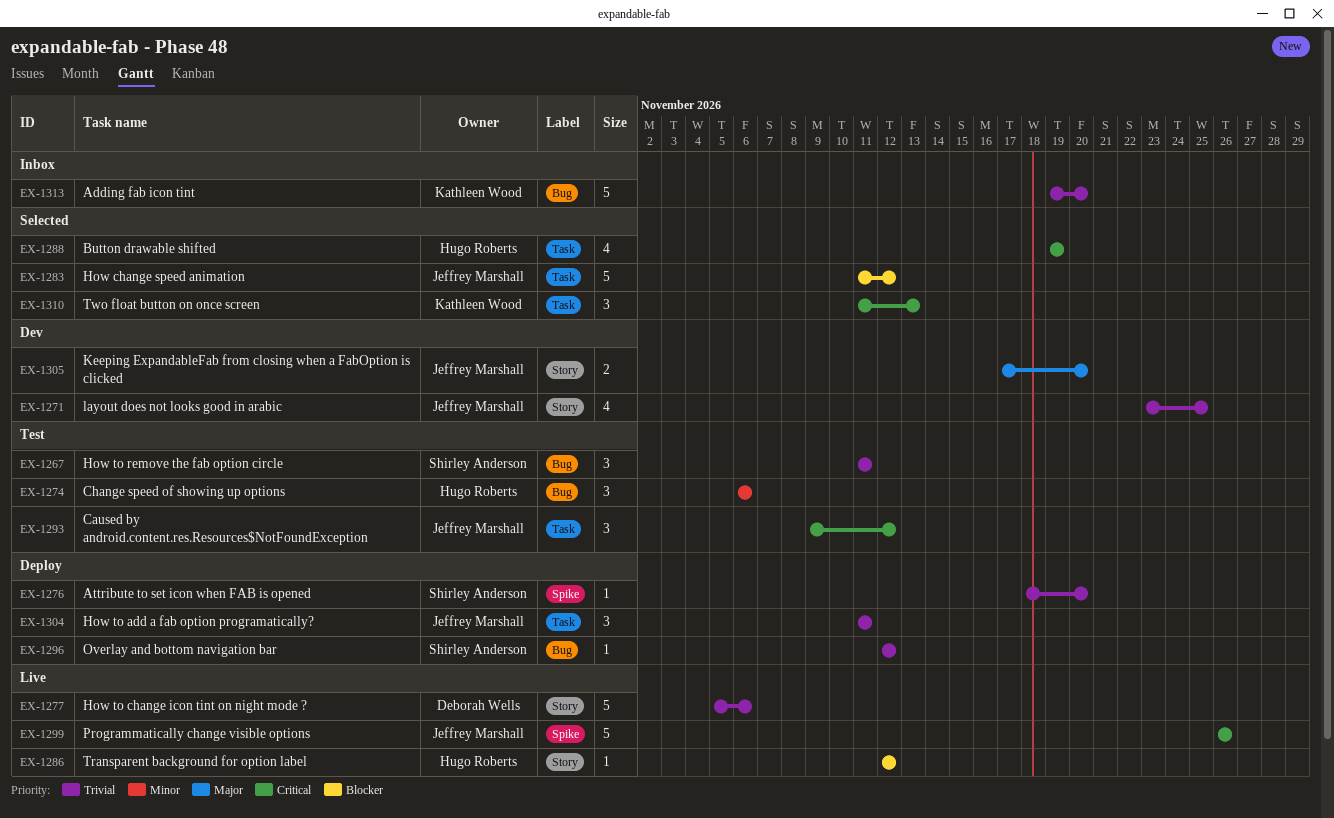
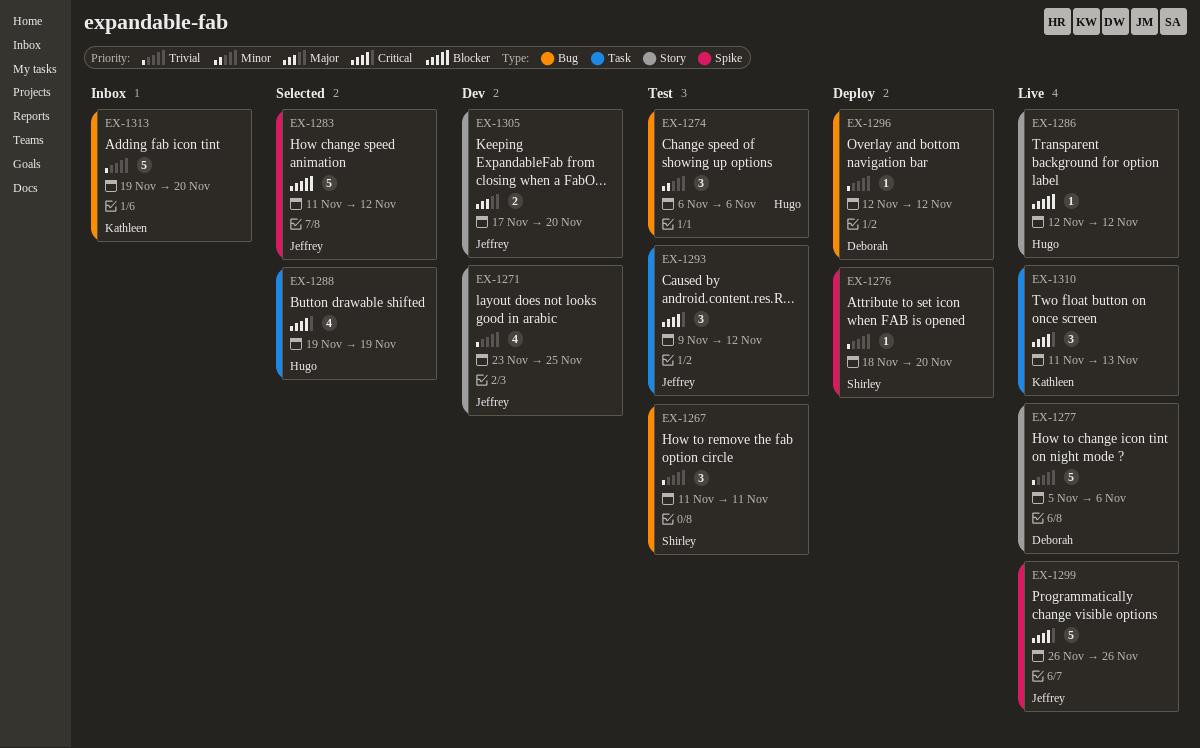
EX-1283, label: Task -> Spike
EX-1296, owner: Shirley Anderson -> Deborah Wells
EX-1304: present -> none
EX-1310, status: Selected -> Live

